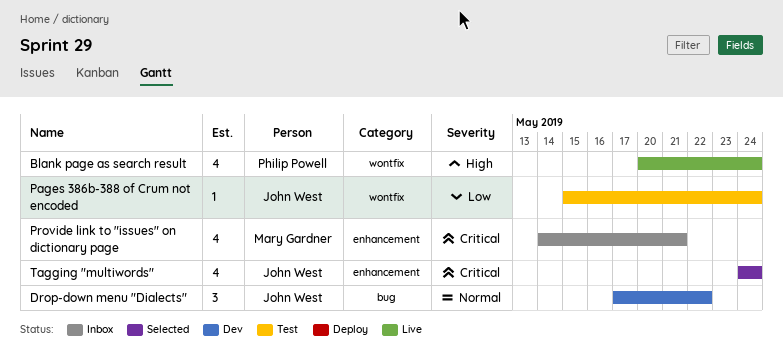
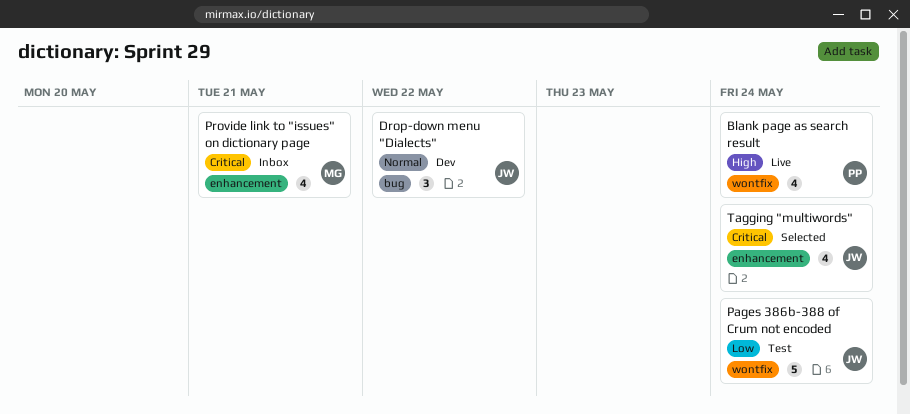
Pages 386b-388 of Crum not encoded, estimate: 1 -> 5

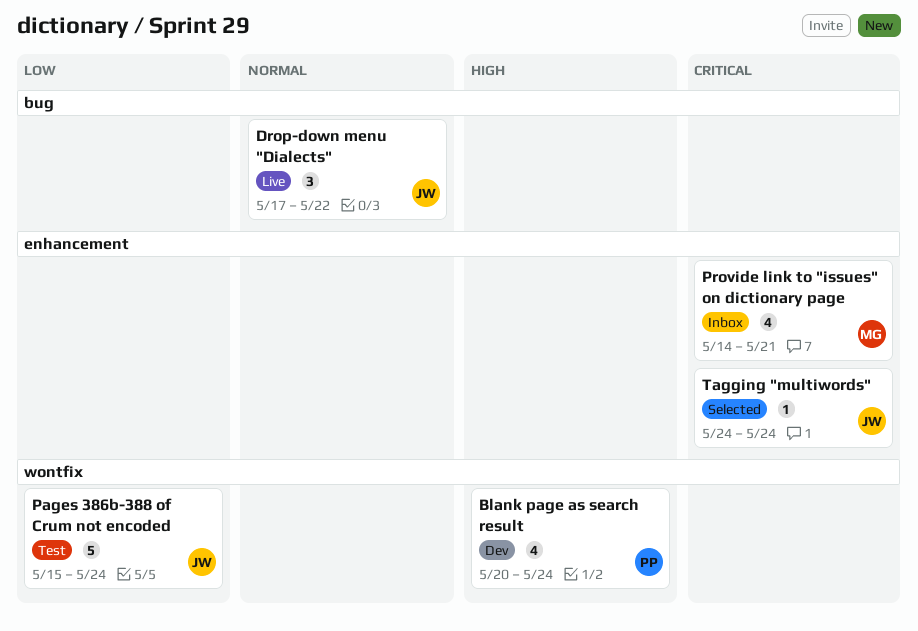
Blank page as search result, status: Live -> Dev
Drop-down menu "Dialects", status: Dev -> Live
Tagging "multiwords", estimate: 4 -> 1

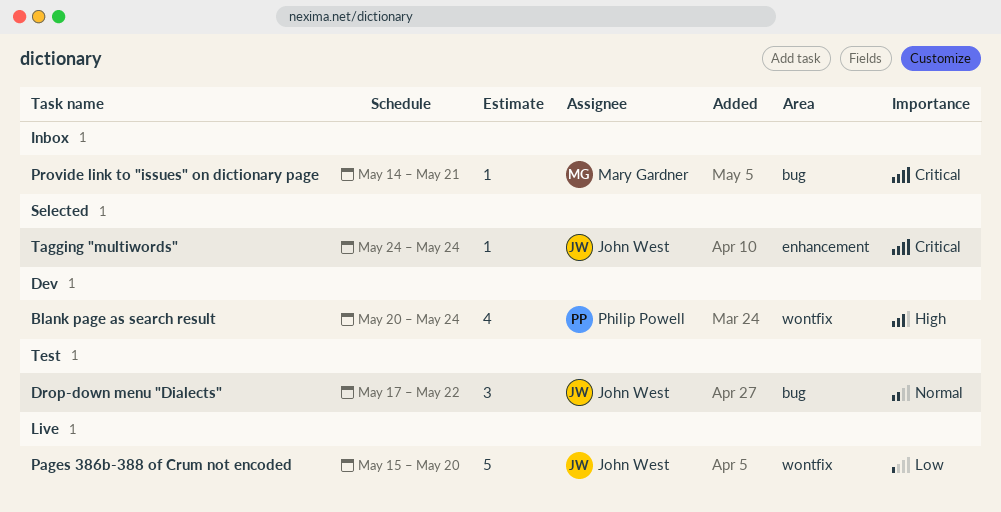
Drop-down menu "Dialects", status: Live -> Test
Pages 386b-388 of Crum not encoded, status: Test -> Live
Pages 386b-388 of Crum not encoded, due: May 24 -> May 20
Provide link to "issues" on dictionary page, label: enhancement -> bug
Provide link to "issues" on dictionary page, estimate: 4 -> 1

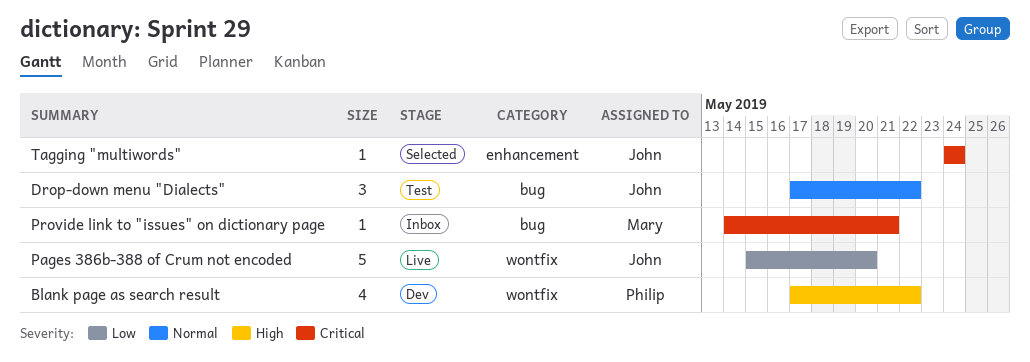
Blank page as search result, start: May 20 -> May 17
Blank page as search result, due: May 24 -> May 22

